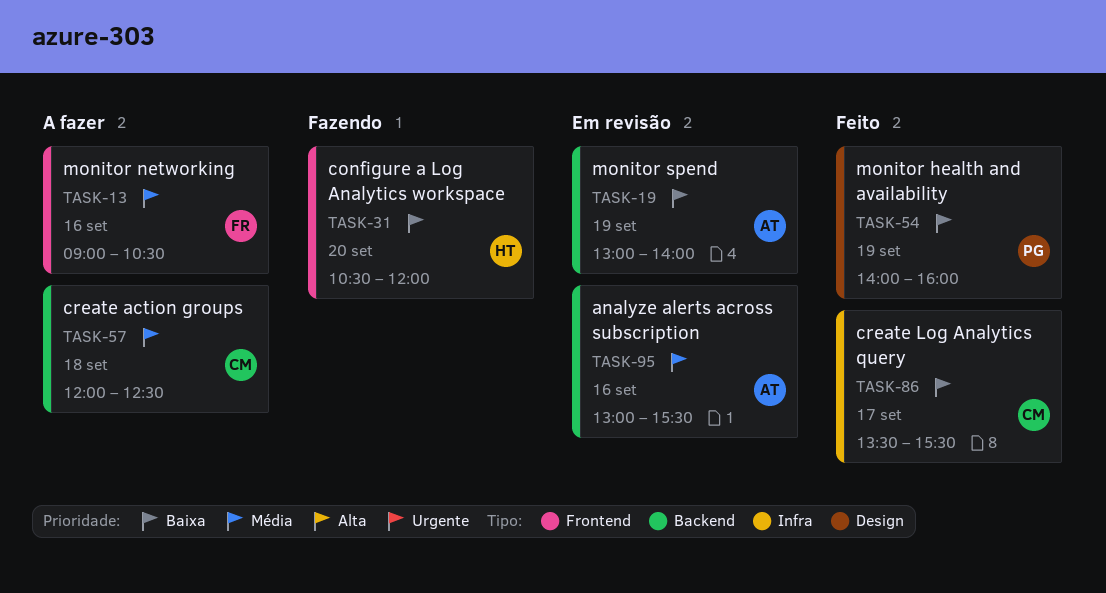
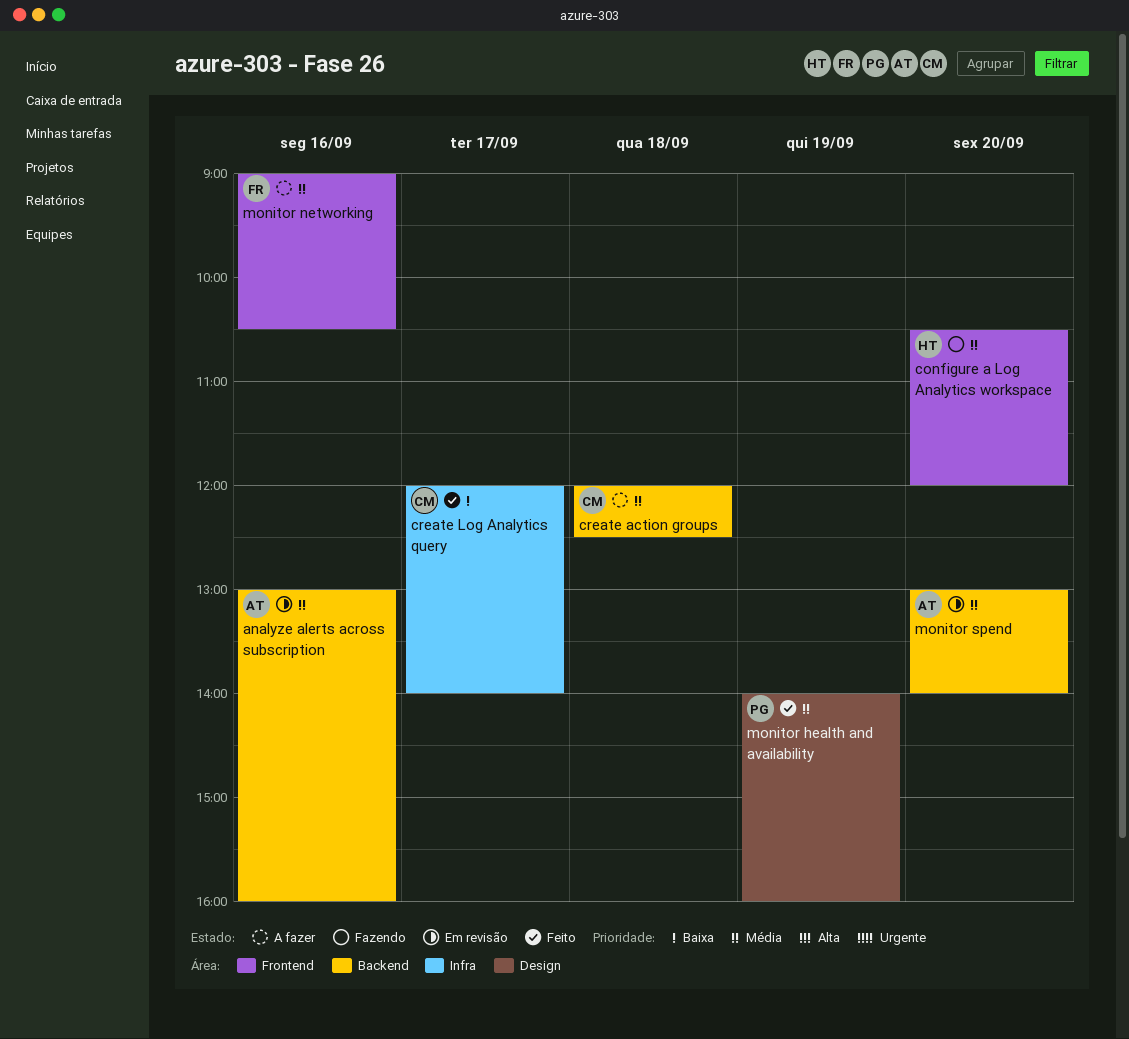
analyze alerts across subscription, ends: 15:30 -> 16:00
configure a Log Analytics workspace, priority: Baixa -> Média
create Log Analytics query, begins: 13:30 -> 12:00
create Log Analytics query, ends: 15:30 -> 14:00
monitor health and availability, priority: Baixa -> Média
monitor spend, priority: Baixa -> Média
monitor spend, day: Sep 19 -> Sep 20

